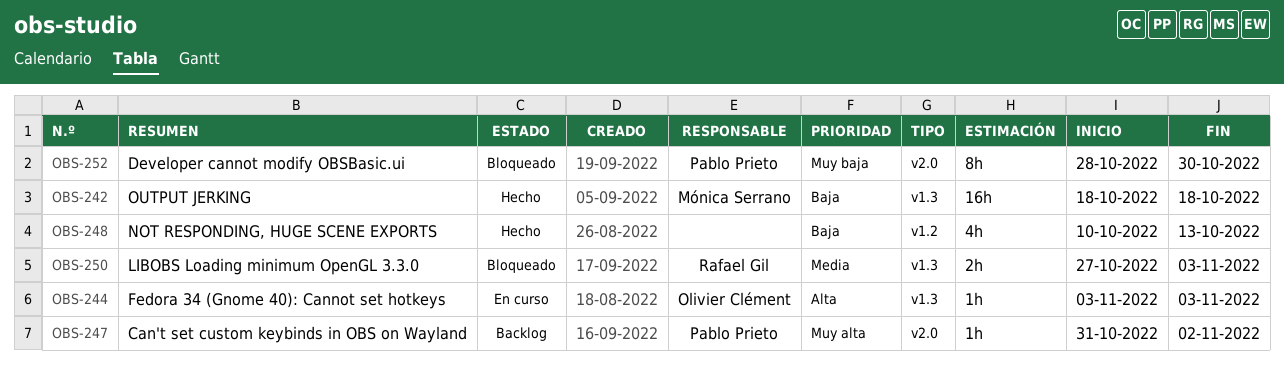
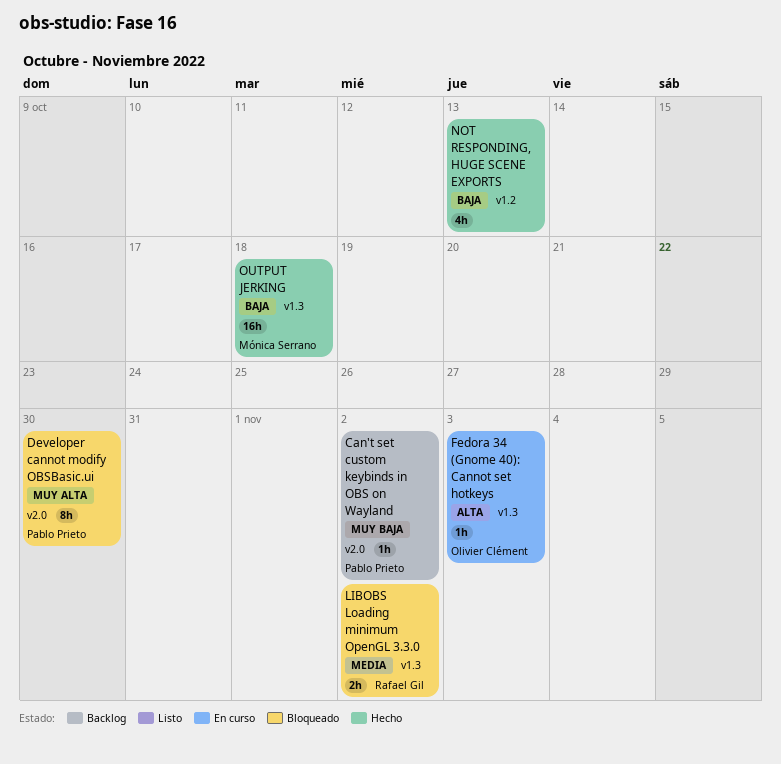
Can't set custom keybinds in OBS on Wayland, priority: Muy alta -> Muy baja
Developer cannot modify OBSBasic.ui, priority: Muy baja -> Muy alta
LIBOBS Loading minimum OpenGL 3.3.0, due: Nov 3 -> Nov 2

